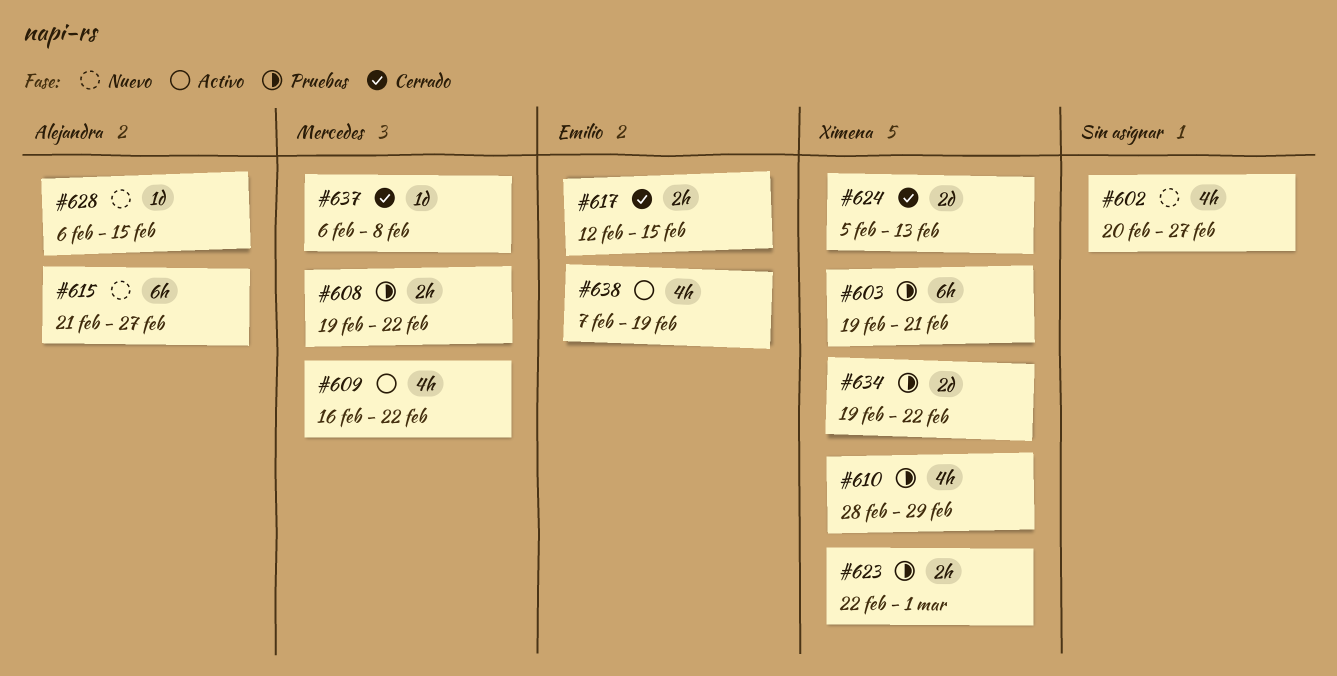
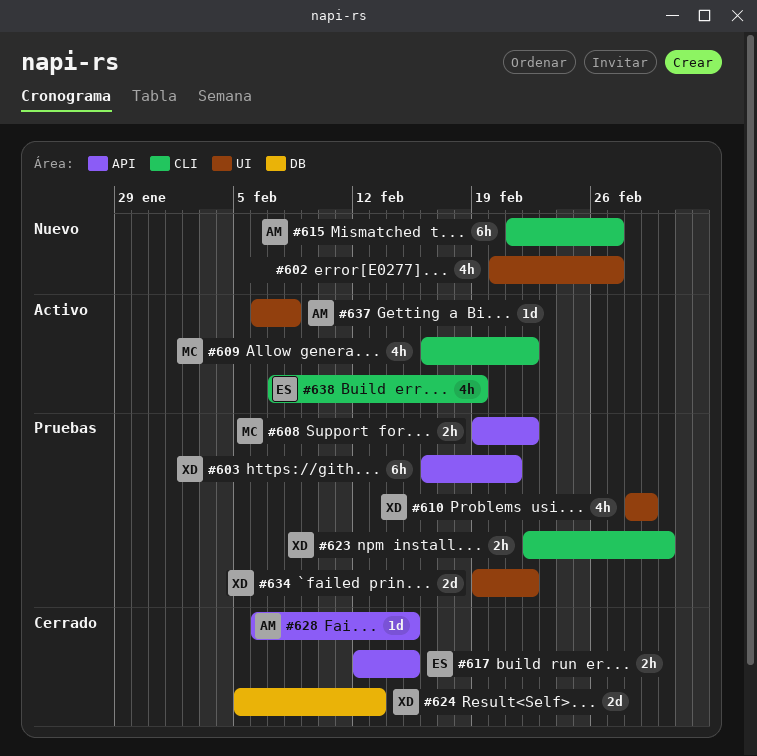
#603, start: Feb 19 -> Feb 16
#628, status: Nuevo -> Cerrado
#637, status: Cerrado -> Activo
#637, owner: Mercedes -> Alejandra

